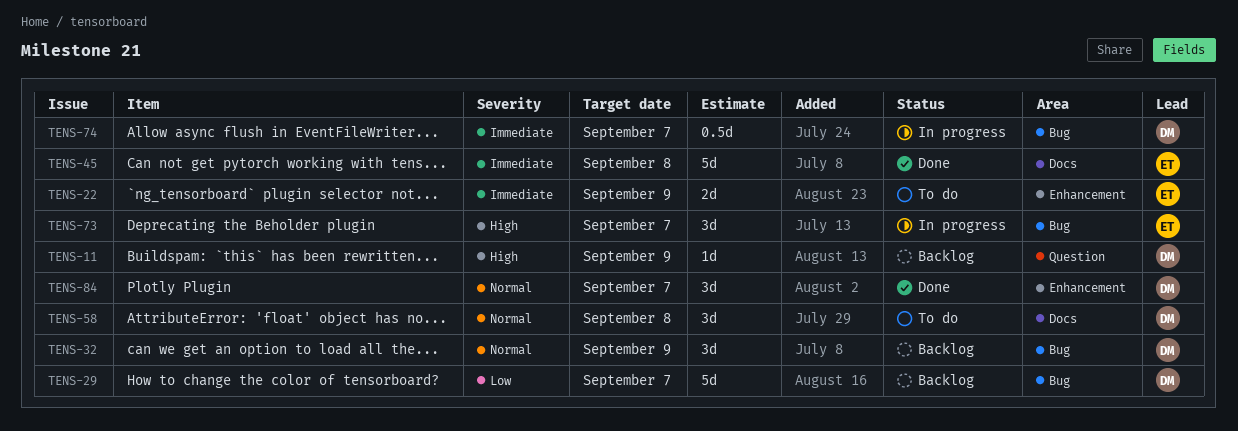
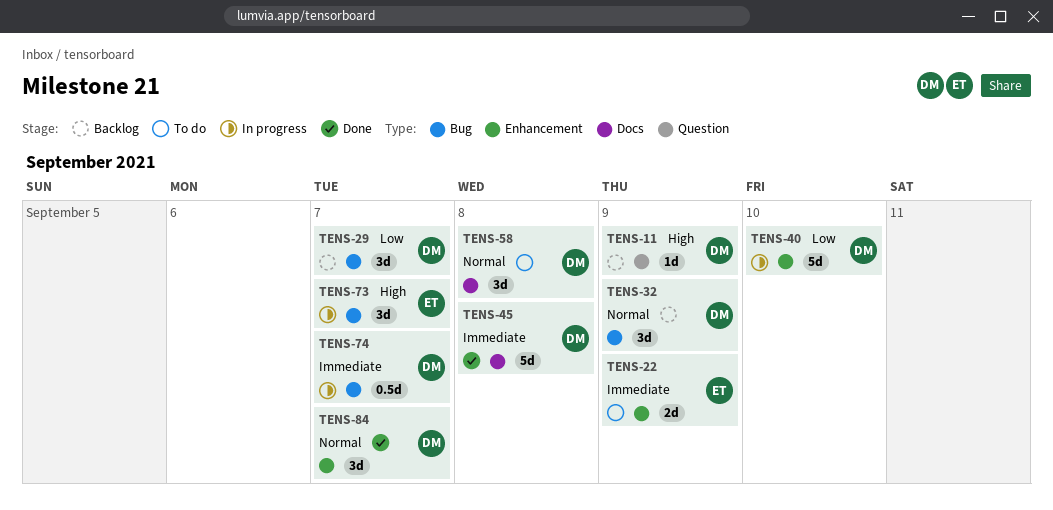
TENS-29, estimate: 5d -> 3d
TENS-40: none -> present
TENS-45, owner: ET -> DM

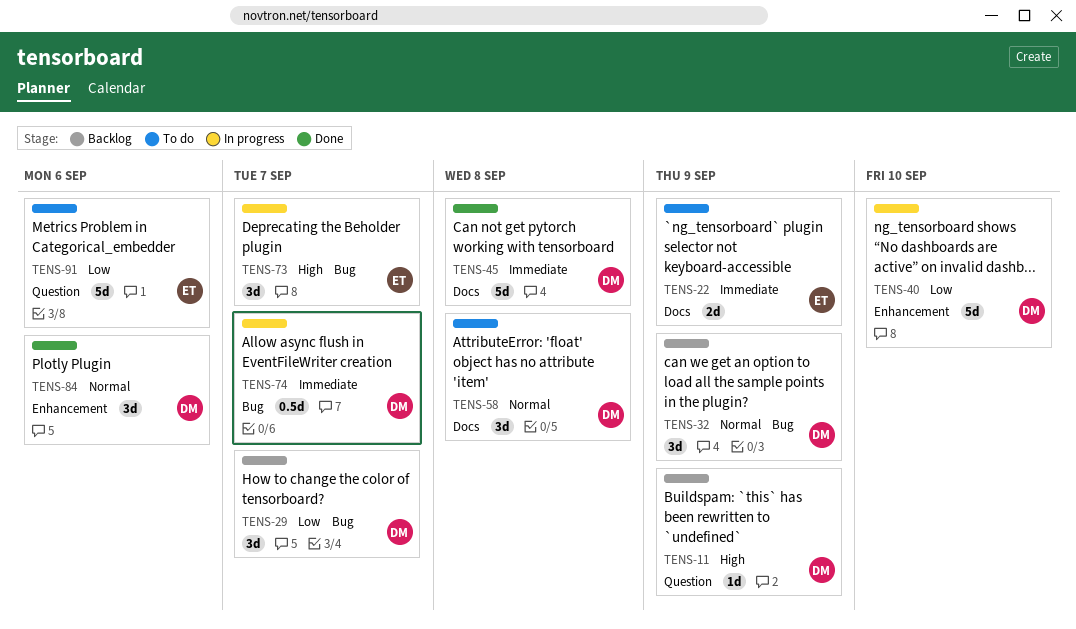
TENS-22, label: Enhancement -> Docs
TENS-84, due: Sep 7 -> Sep 6
TENS-91: none -> present

